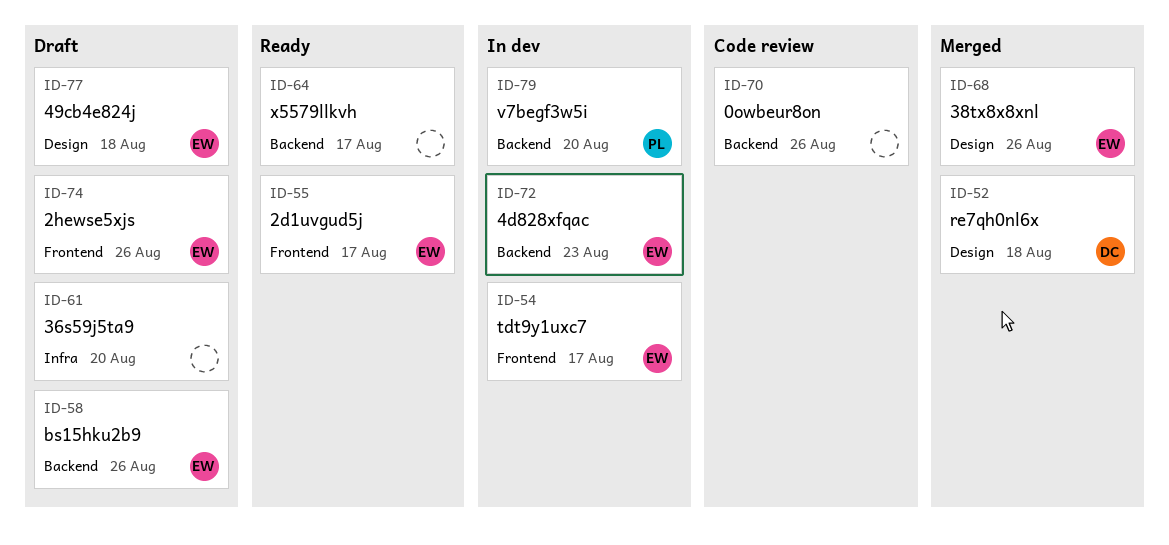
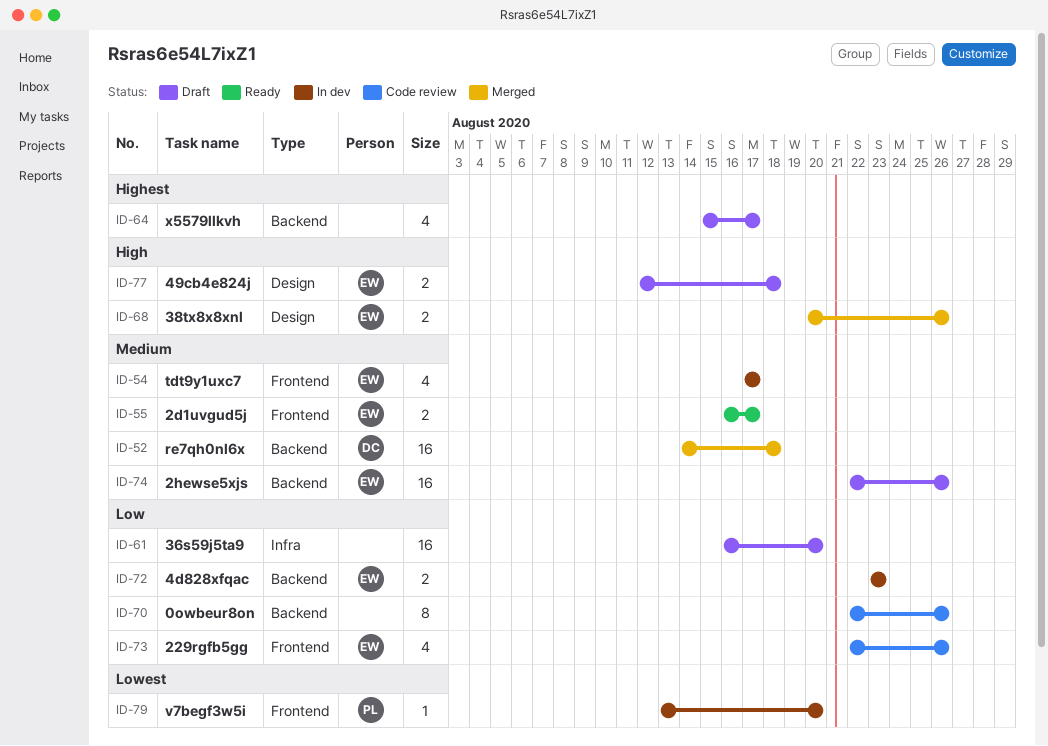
ID-52, label: Design -> Backend
ID-58: present -> none
ID-64, status: Ready -> Draft
ID-73: none -> present
ID-74, label: Frontend -> Backend
ID-79, label: Backend -> Frontend

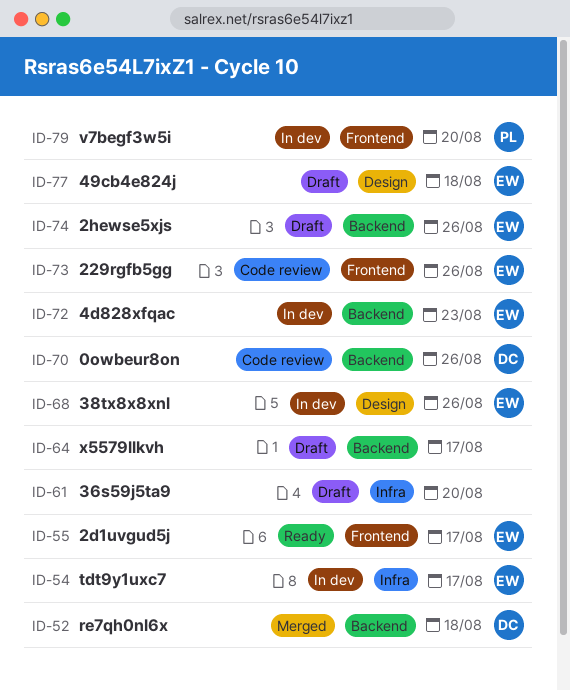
ID-54, label: Frontend -> Infra
ID-68, status: Merged -> In dev
ID-70, owner: none -> DC

